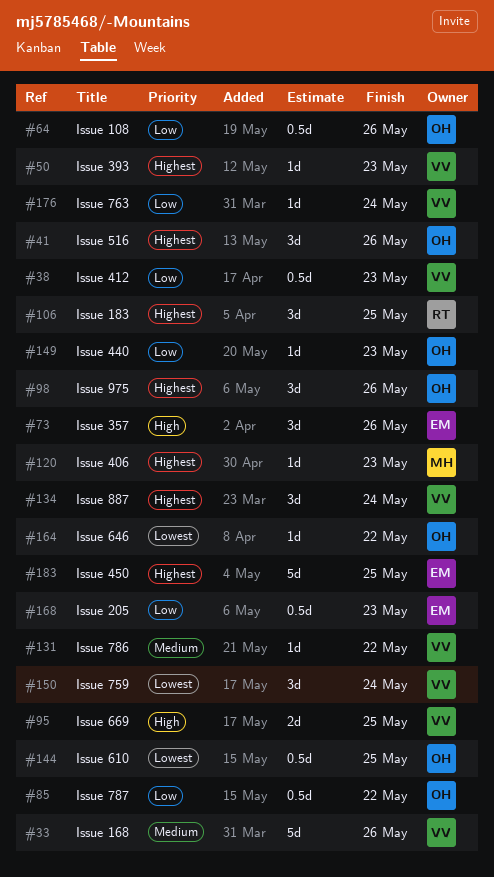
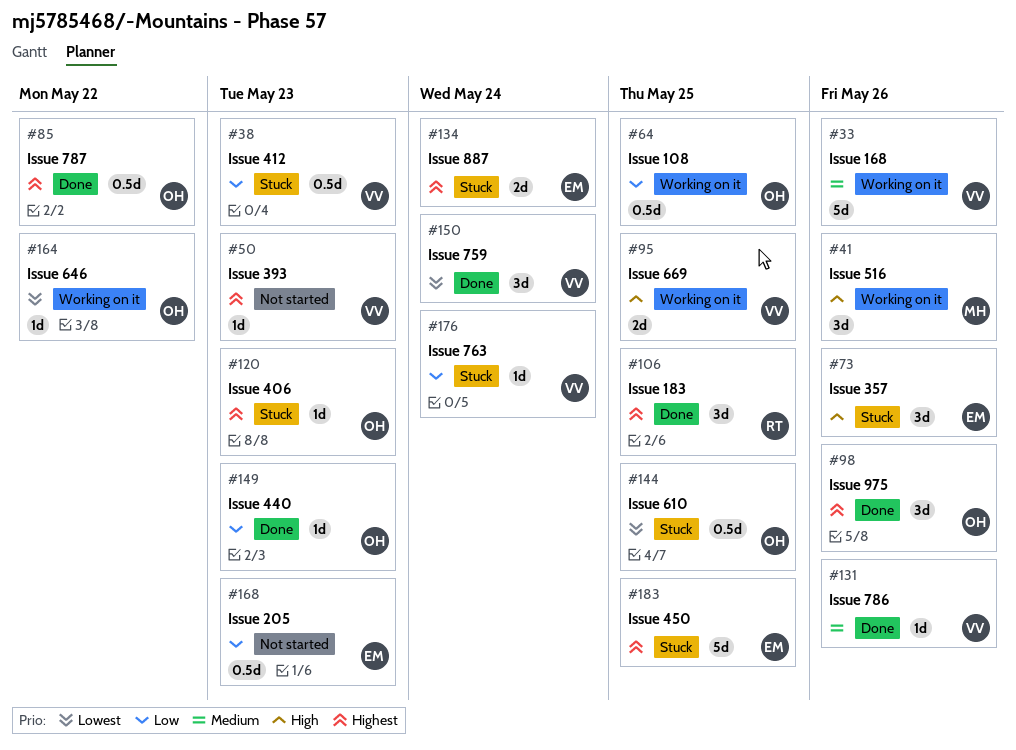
#41, owner: OH -> MH
#41, priority: Highest -> High
#64, due: May 26 -> May 25
#85, priority: Low -> Highest
#120, owner: MH -> OH
#131, due: May 22 -> May 26
#134, owner: VV -> EM
#134, estimate: 3d -> 2d

